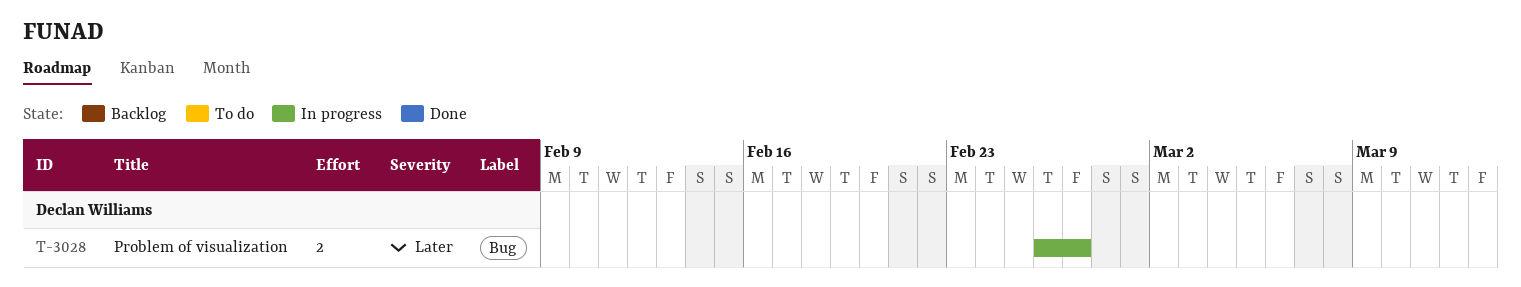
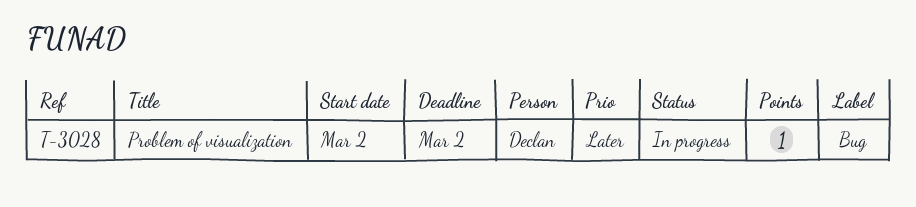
T-3028, estimate: 2 -> 1
T-3028, start: Feb 26 -> Mar 2
T-3028, due: Feb 27 -> Mar 2

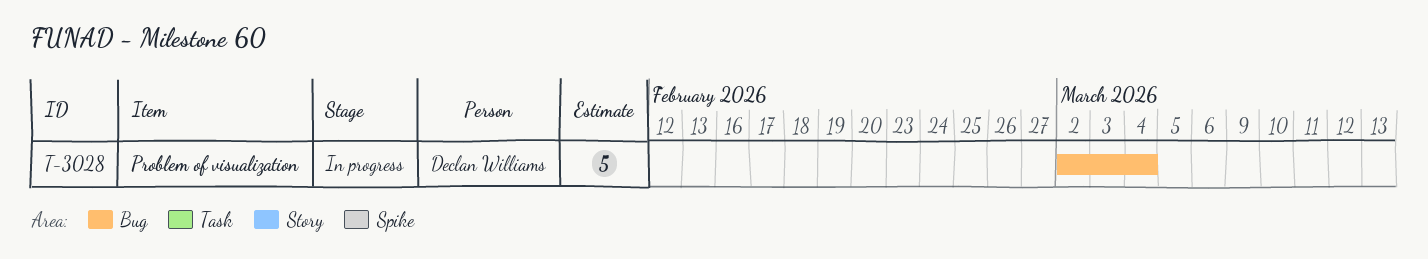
T-3028, estimate: 1 -> 5
T-3028, due: Mar 2 -> Mar 4

